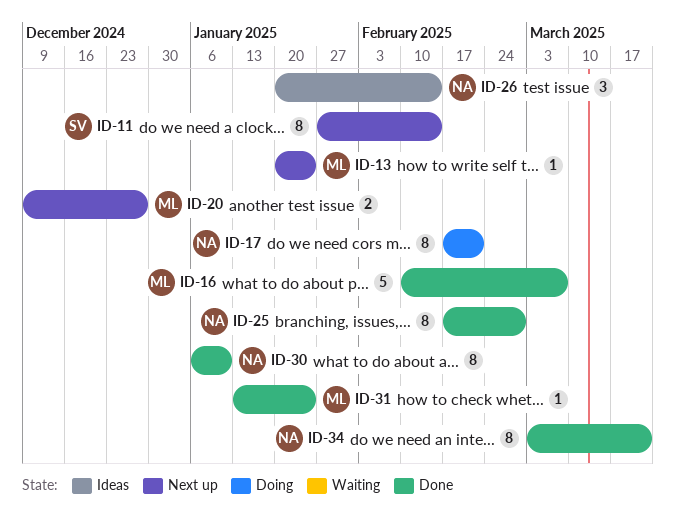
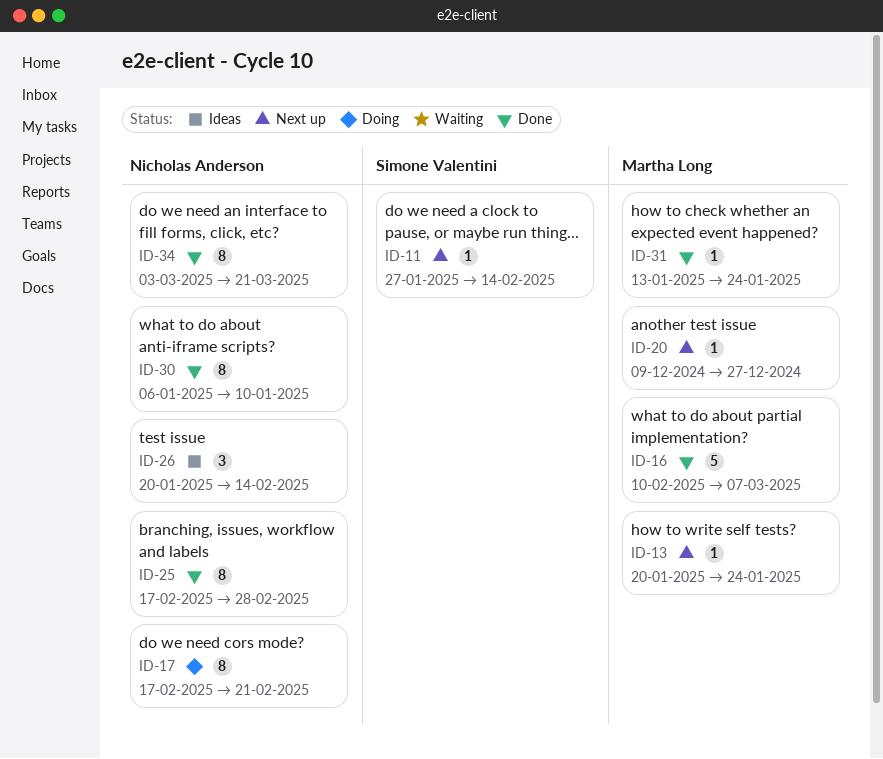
ID-11, estimate: 8 -> 1
ID-20, estimate: 2 -> 1

